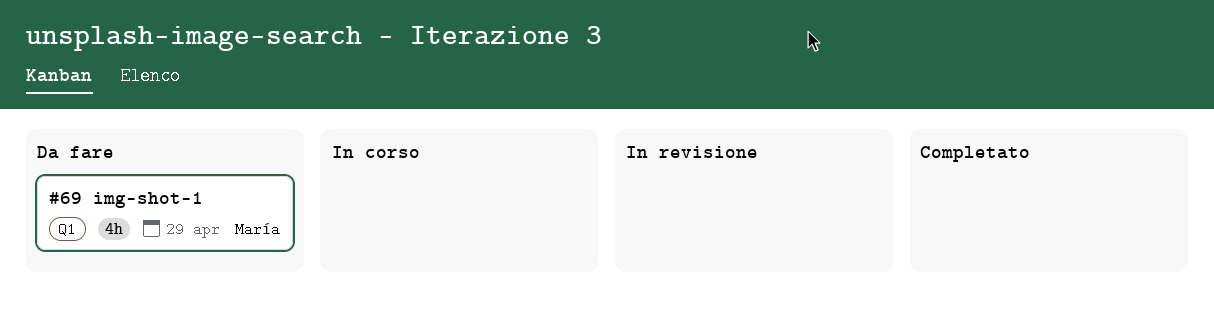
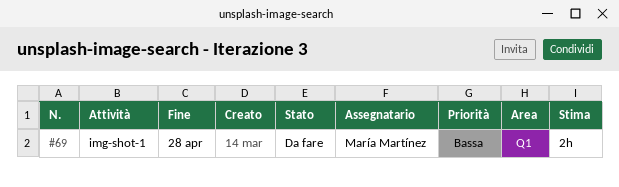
#69, estimate: 4h -> 2h
#69, due: Apr 29 -> Apr 28

